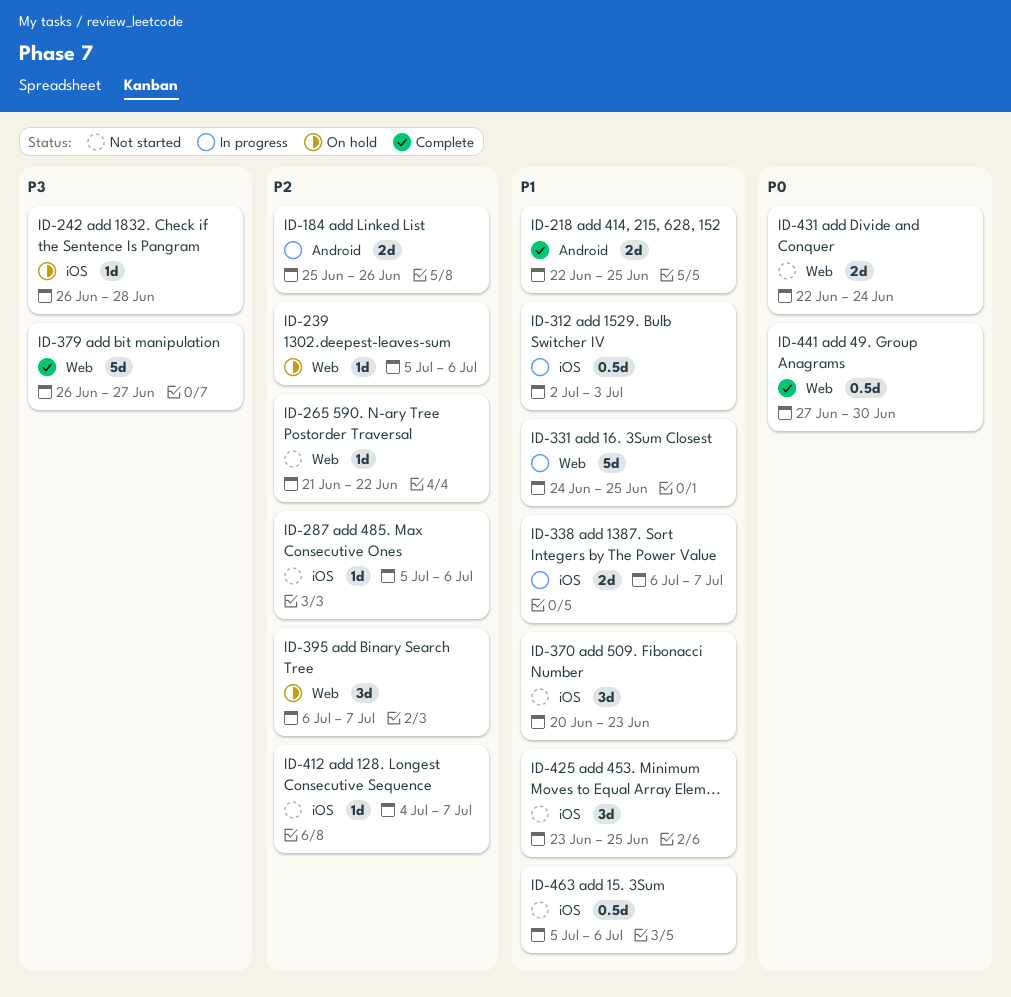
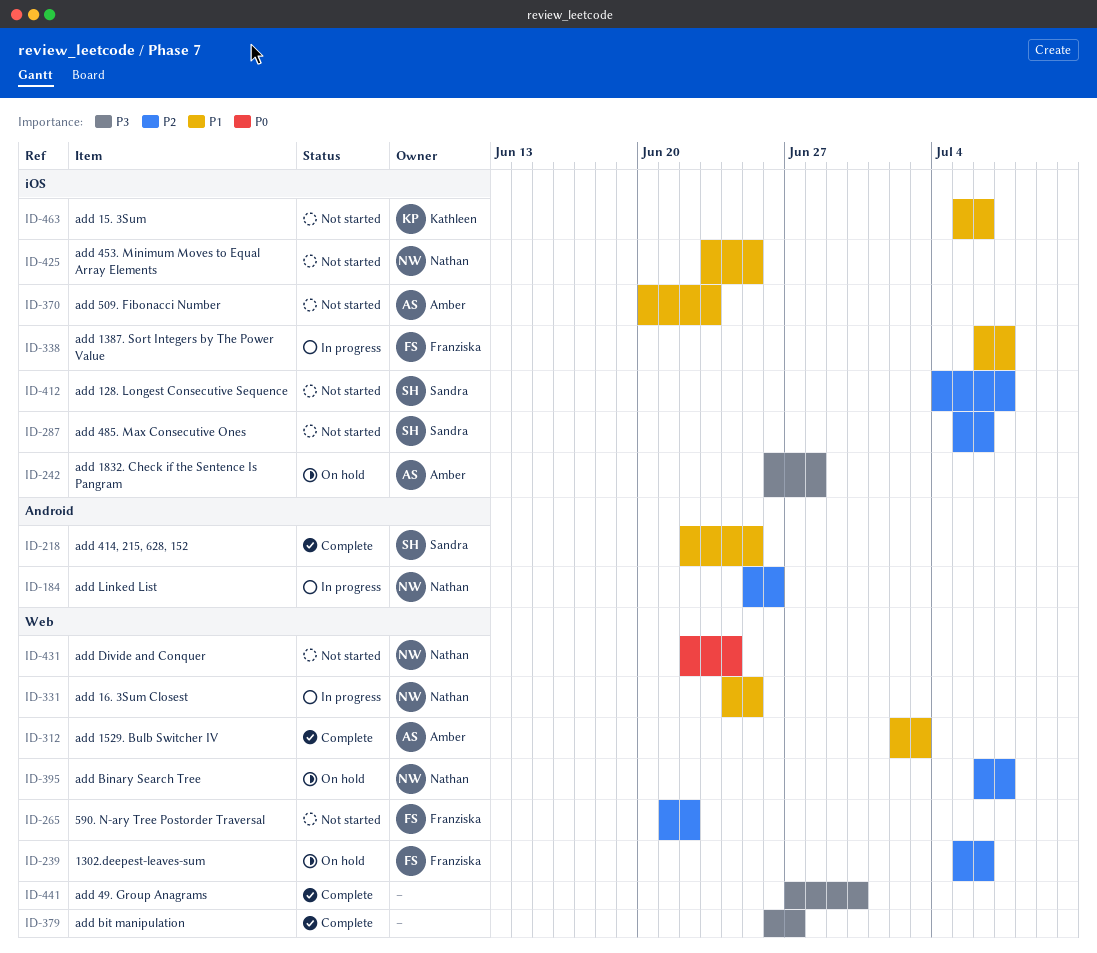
ID-312, status: In progress -> Complete
ID-312, label: iOS -> Web
ID-441, priority: P0 -> P3

